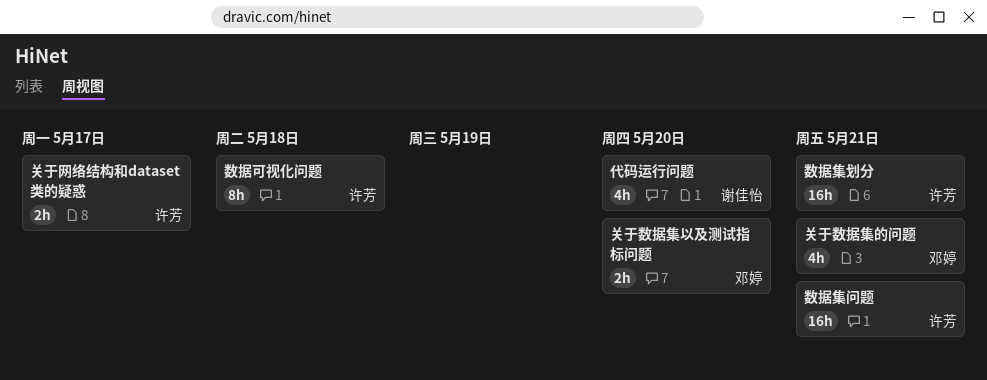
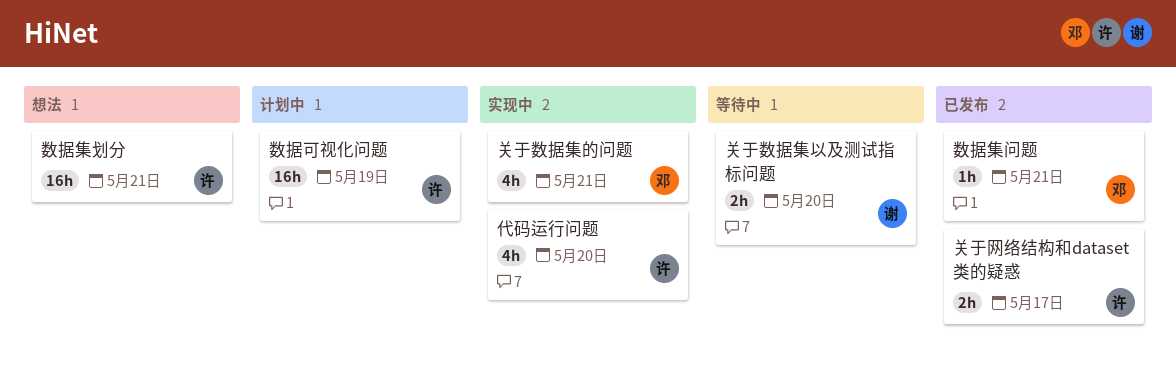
代码运行问题, owner: 谢佳怡 -> 许芳
关于数据集以及测试指标问题, owner: 邓婷 -> 谢佳怡
数据可视化问题, estimate: 8h -> 16h
数据可视化问题, due: May 18 -> May 19
数据集问题, owner: 许芳 -> 邓婷
数据集问题, estimate: 16h -> 1h

